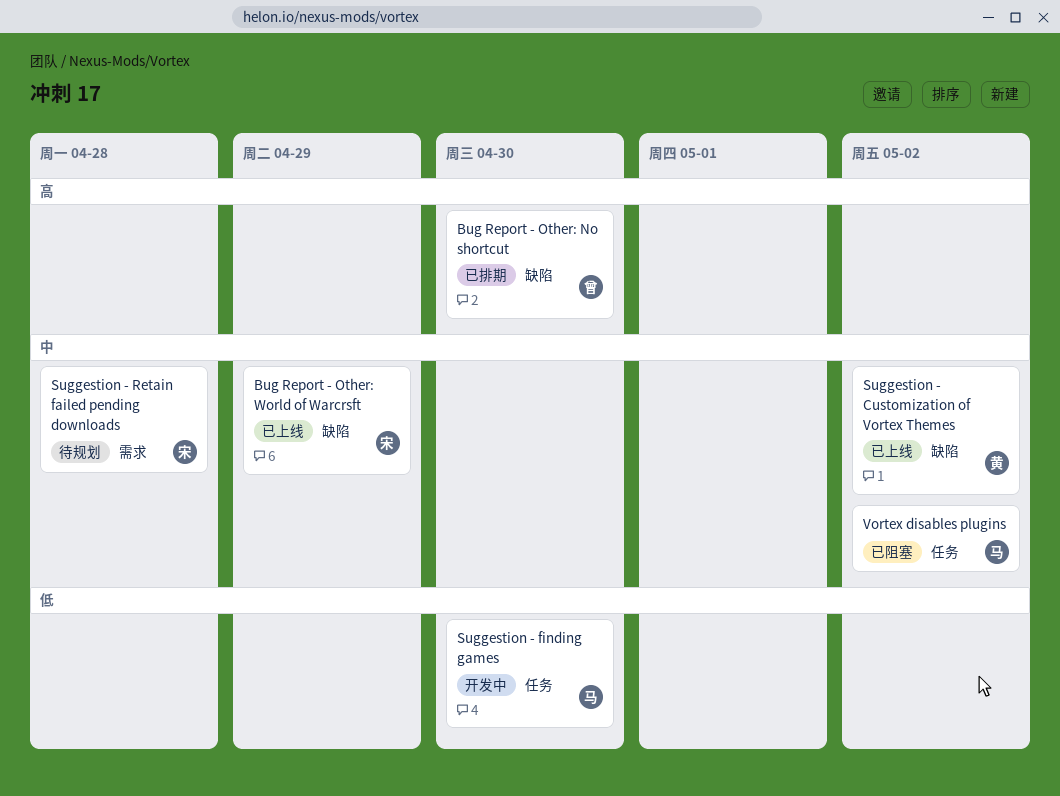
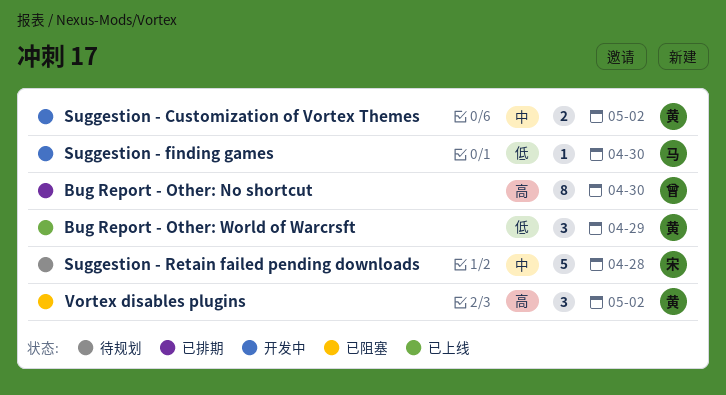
Bug Report - Other: World of Warcrsft, owner: 宋 -> 黄
Bug Report - Other: World of Warcrsft, priority: 中 -> 低
Suggestion - Customization of Vortex Themes, status: 已上线 -> 开发中
Vortex disables plugins, owner: 马 -> 黄
Vortex disables plugins, priority: 中 -> 高

